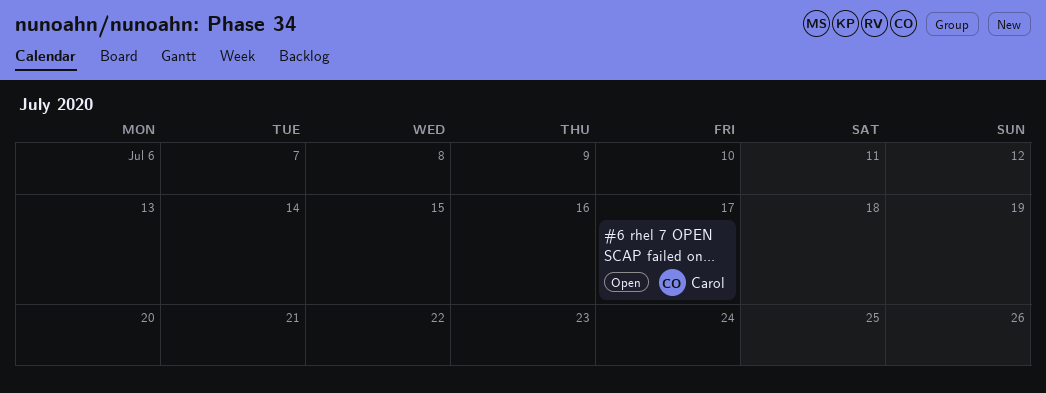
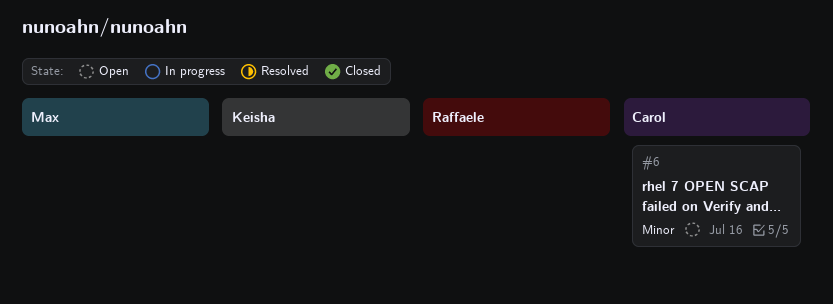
#6, due: Jul 17 -> Jul 16

